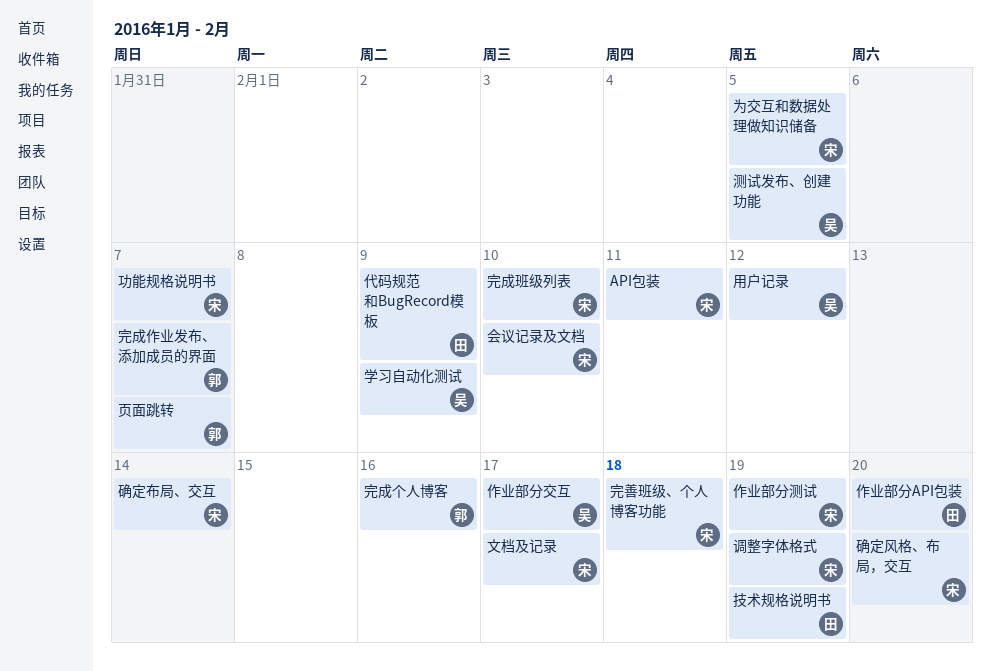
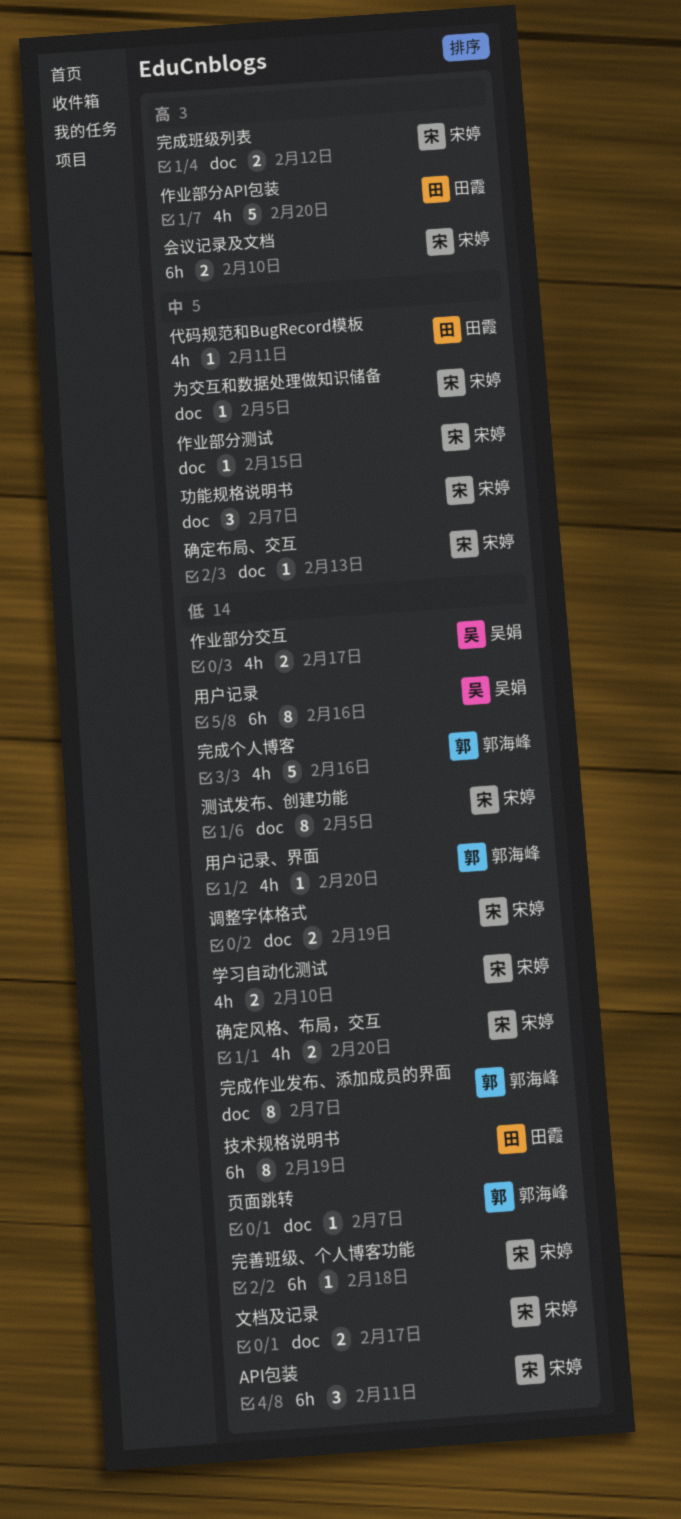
代码规范和BugRecord模板, due: Feb 9 -> Feb 11
作业部分测试, due: Feb 19 -> Feb 15
学习自动化测试, owner: 吴娟 -> 宋婷
学习自动化测试, due: Feb 9 -> Feb 10
完成班级列表, due: Feb 10 -> Feb 12
测试发布、创建功能, owner: 吴娟 -> 宋婷
用户记录, due: Feb 12 -> Feb 16
用户记录、界面: none -> present
确定布局、交互, due: Feb 14 -> Feb 13

